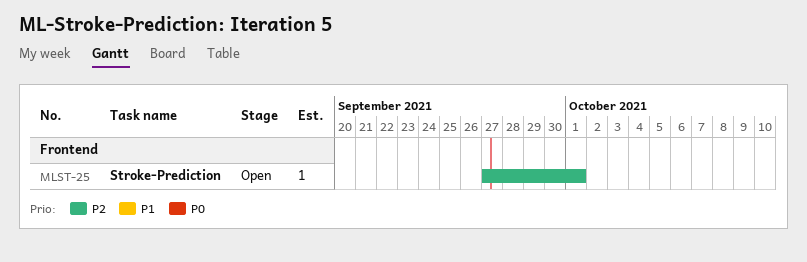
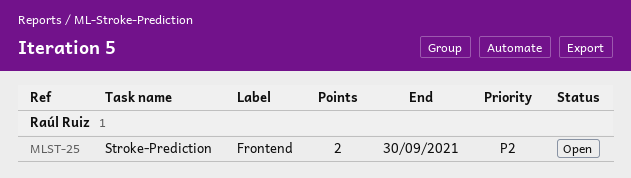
MLST-25, estimate: 1 -> 2
MLST-25, due: Oct 1 -> Sep 30

